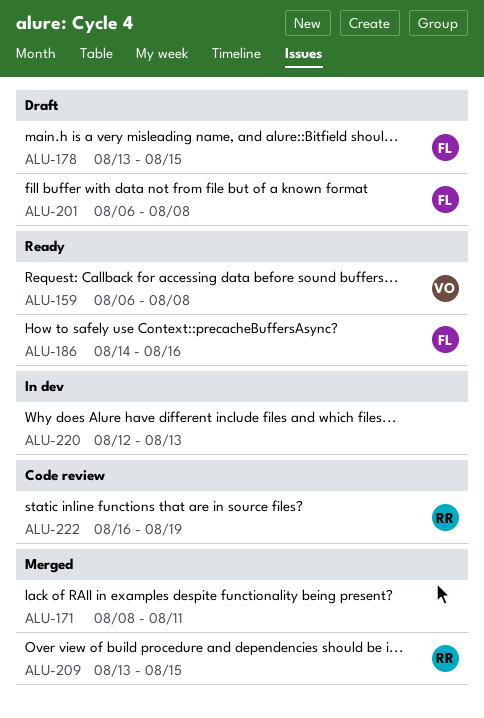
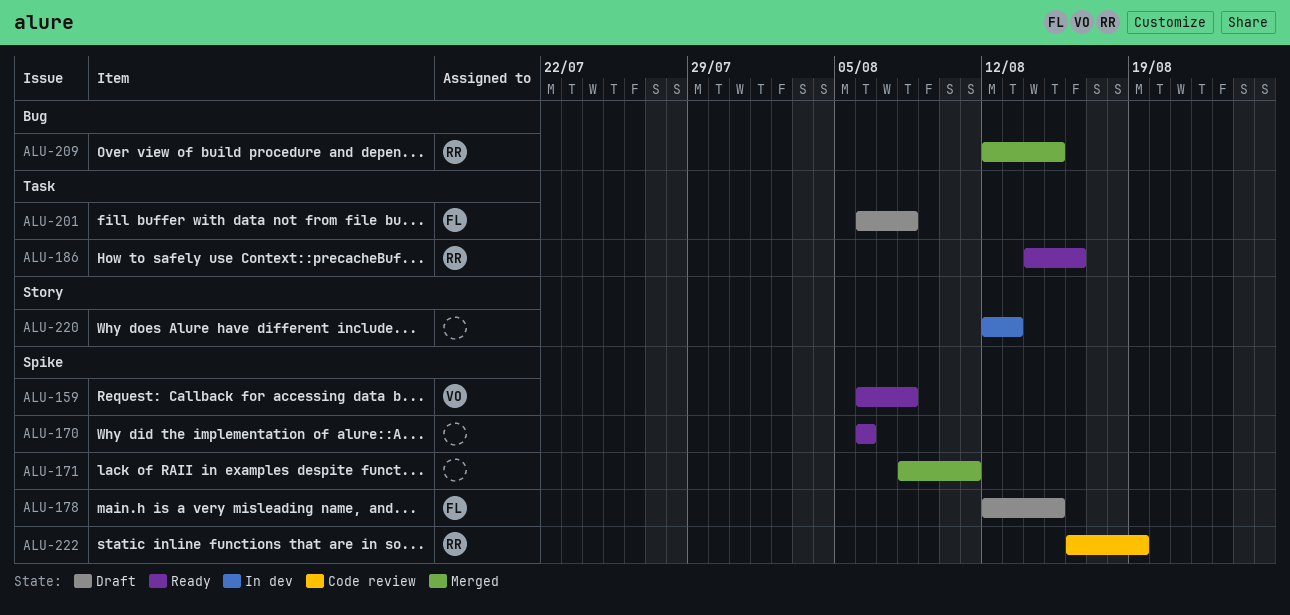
ALU-170: none -> present
ALU-178, start: Aug 13 -> Aug 12
ALU-186, owner: FL -> RR
ALU-209, start: Aug 13 -> Aug 12

